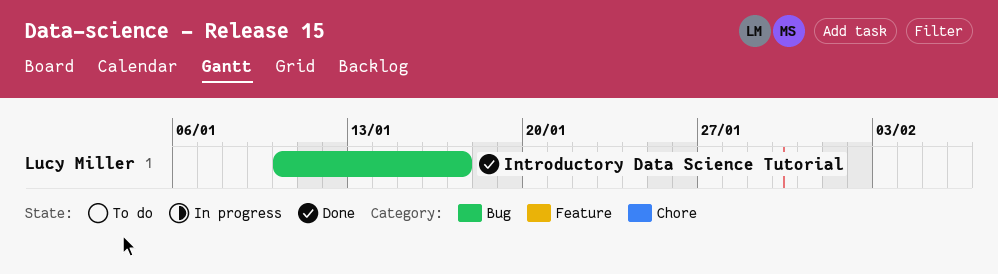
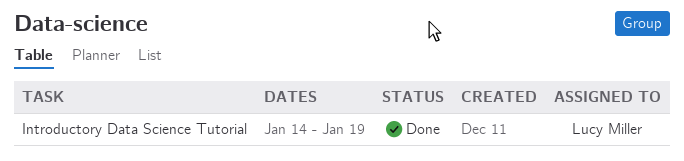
Introductory Data Science Tutorial, start: Jan 10 -> Jan 14
Introductory Data Science Tutorial, due: Jan 17 -> Jan 19

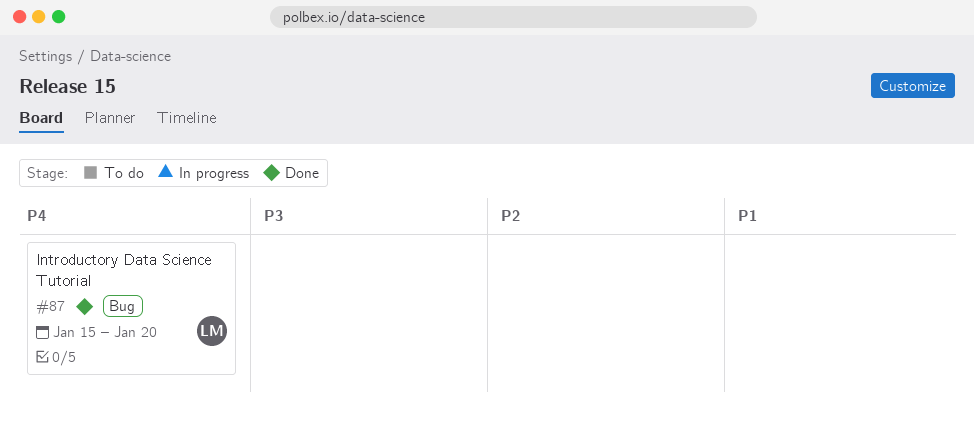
Introductory Data Science Tutorial, start: Jan 14 -> Jan 15
Introductory Data Science Tutorial, due: Jan 19 -> Jan 20

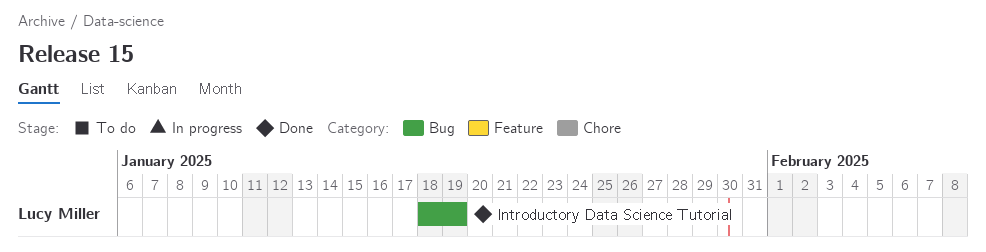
Introductory Data Science Tutorial, start: Jan 15 -> Jan 18
Introductory Data Science Tutorial, due: Jan 20 -> Jan 19

